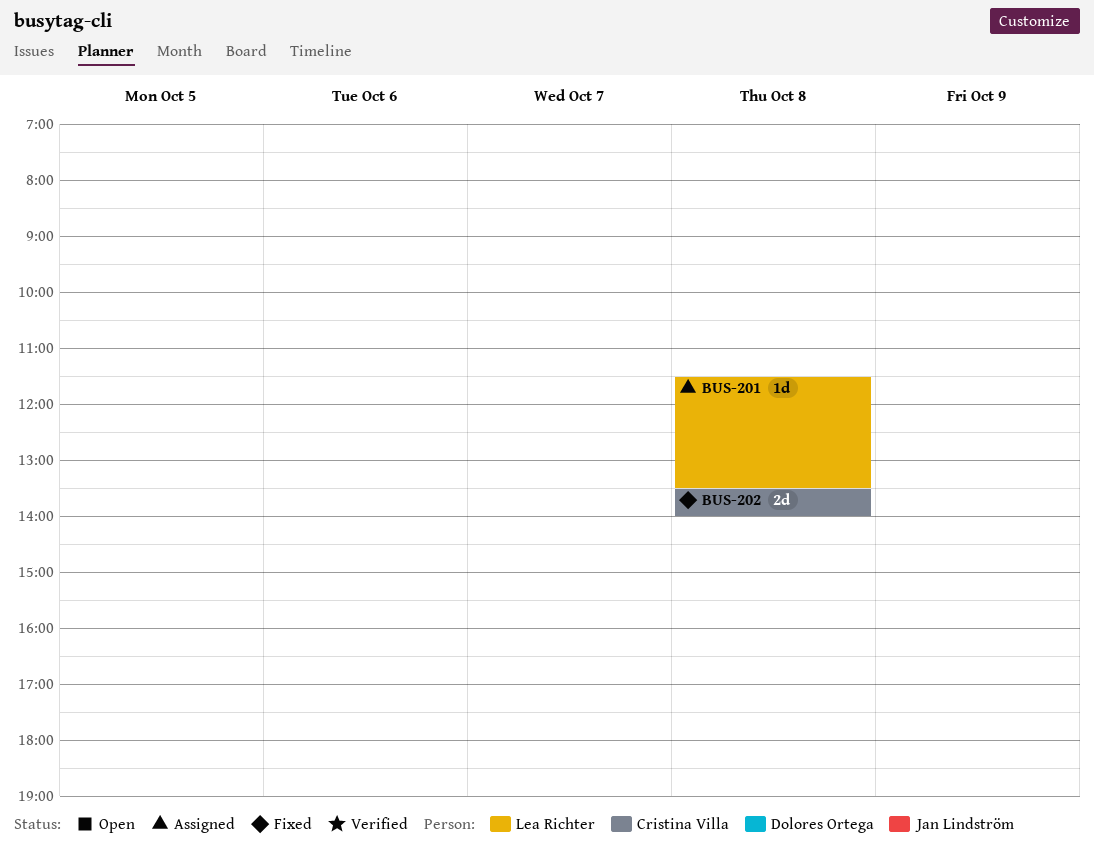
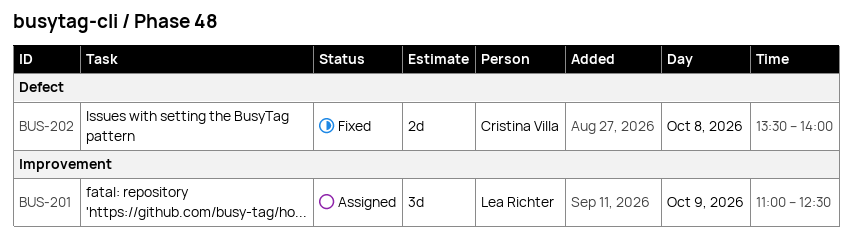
BUS-201, estimate: 1d -> 3d
BUS-201, day: Oct 8 -> Oct 9
BUS-201, begins: 11:30 -> 11:00
BUS-201, ends: 13:30 -> 12:30

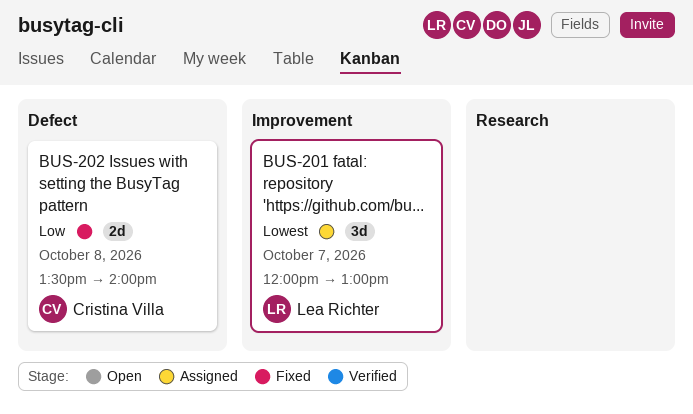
BUS-201, day: Oct 9 -> Oct 7
BUS-201, begins: 11:00 -> 12:00
BUS-201, ends: 12:30 -> 13:00

